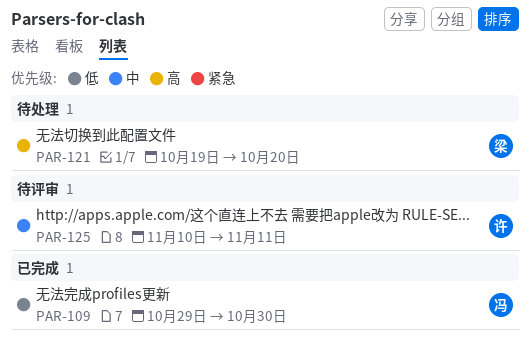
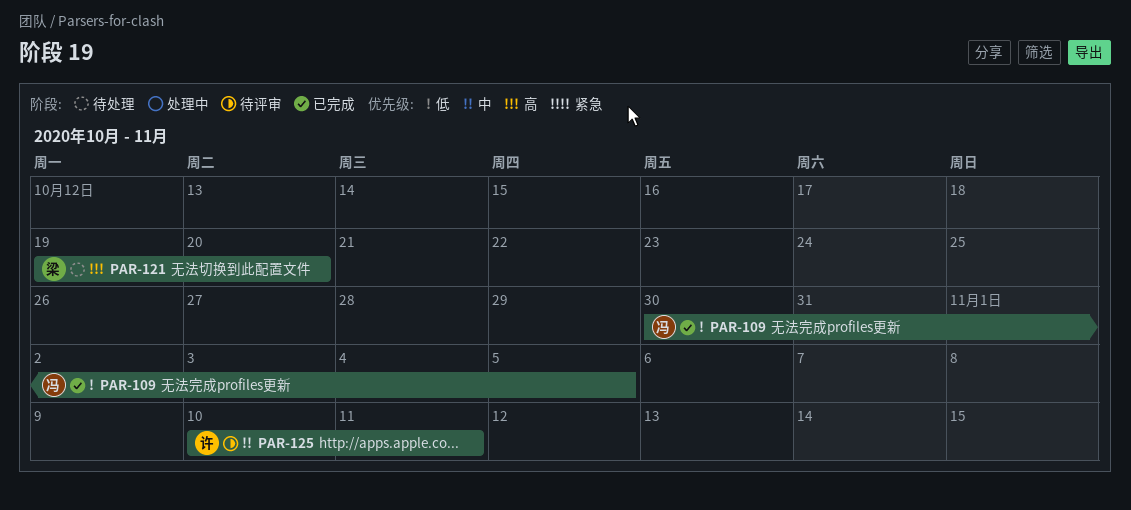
PAR-109, start: Oct 29 -> Oct 30
PAR-109, due: Oct 30 -> Nov 5

